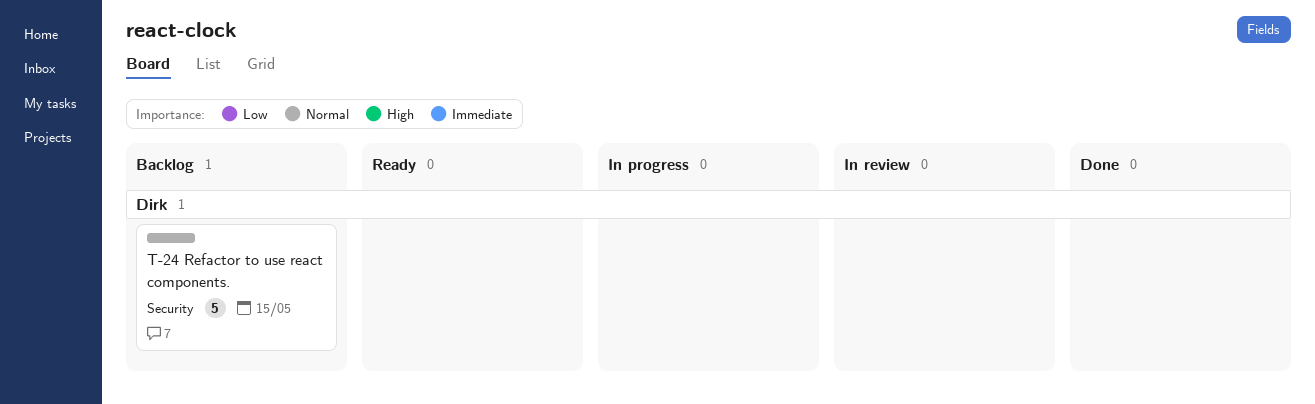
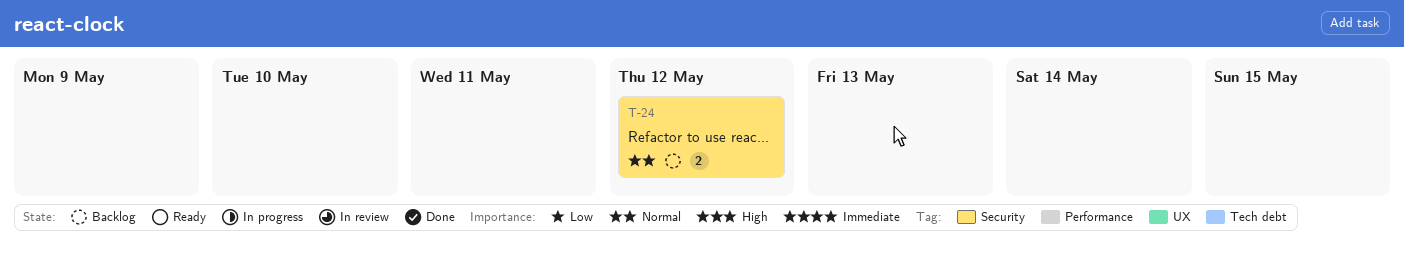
T-24, estimate: 5 -> 2
T-24, due: May 15 -> May 12

